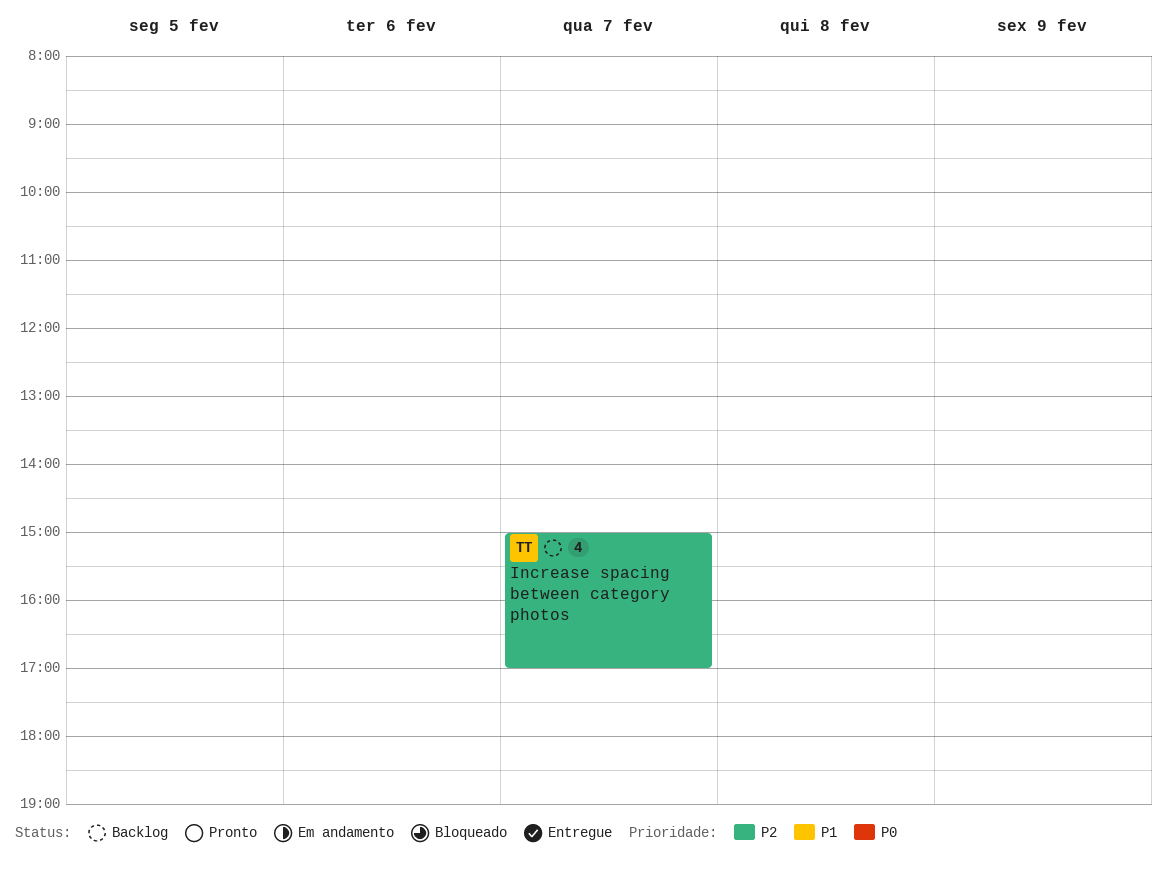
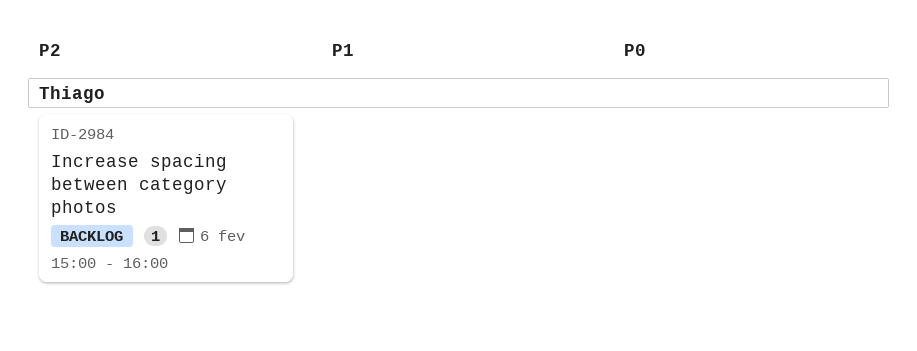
Increase spacing between category photos, estimate: 4 -> 1
Increase spacing between category photos, day: Feb 7 -> Feb 6
Increase spacing between category photos, ends: 17:00 -> 16:00

